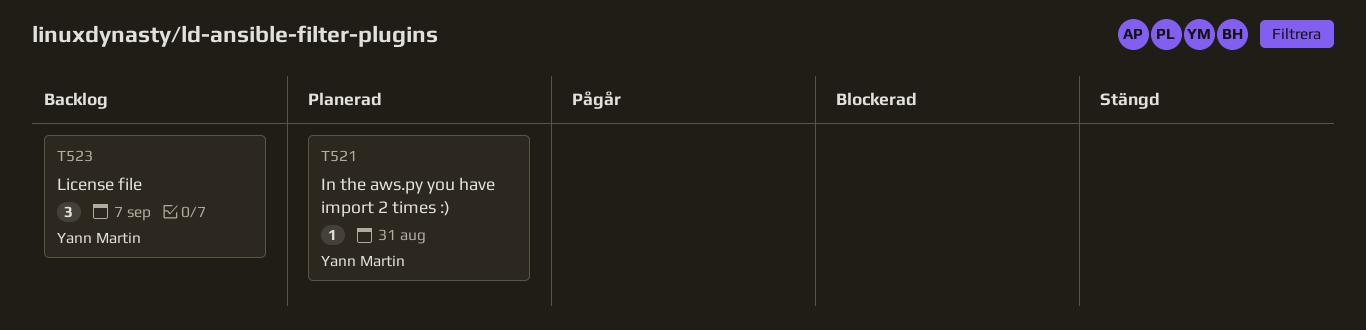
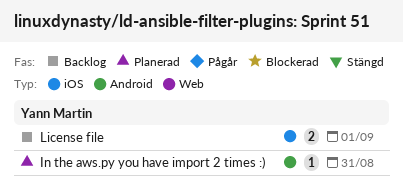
License file, estimate: 3 -> 2
License file, due: Sep 7 -> Sep 1

